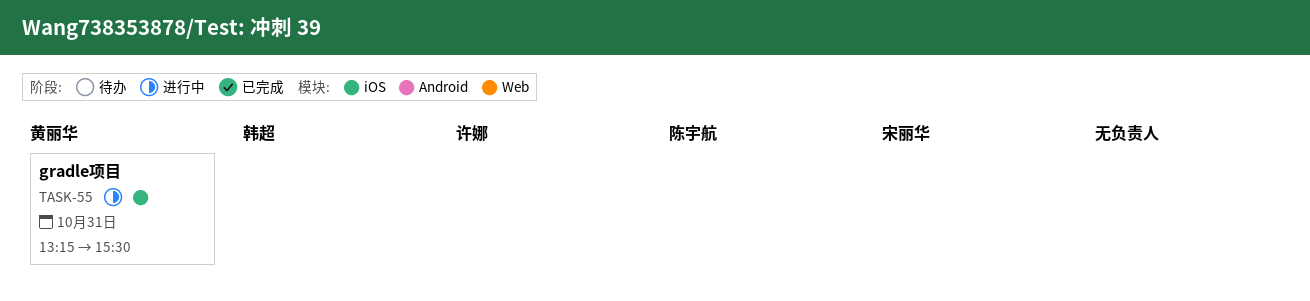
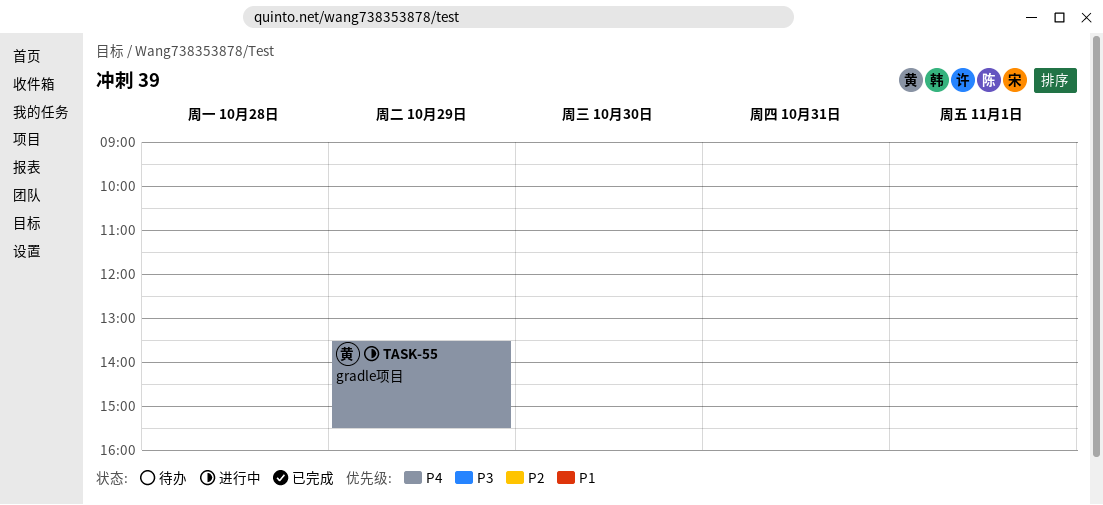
TASK-55, day: Oct 31 -> Oct 29
TASK-55, begins: 13:15 -> 13:30

